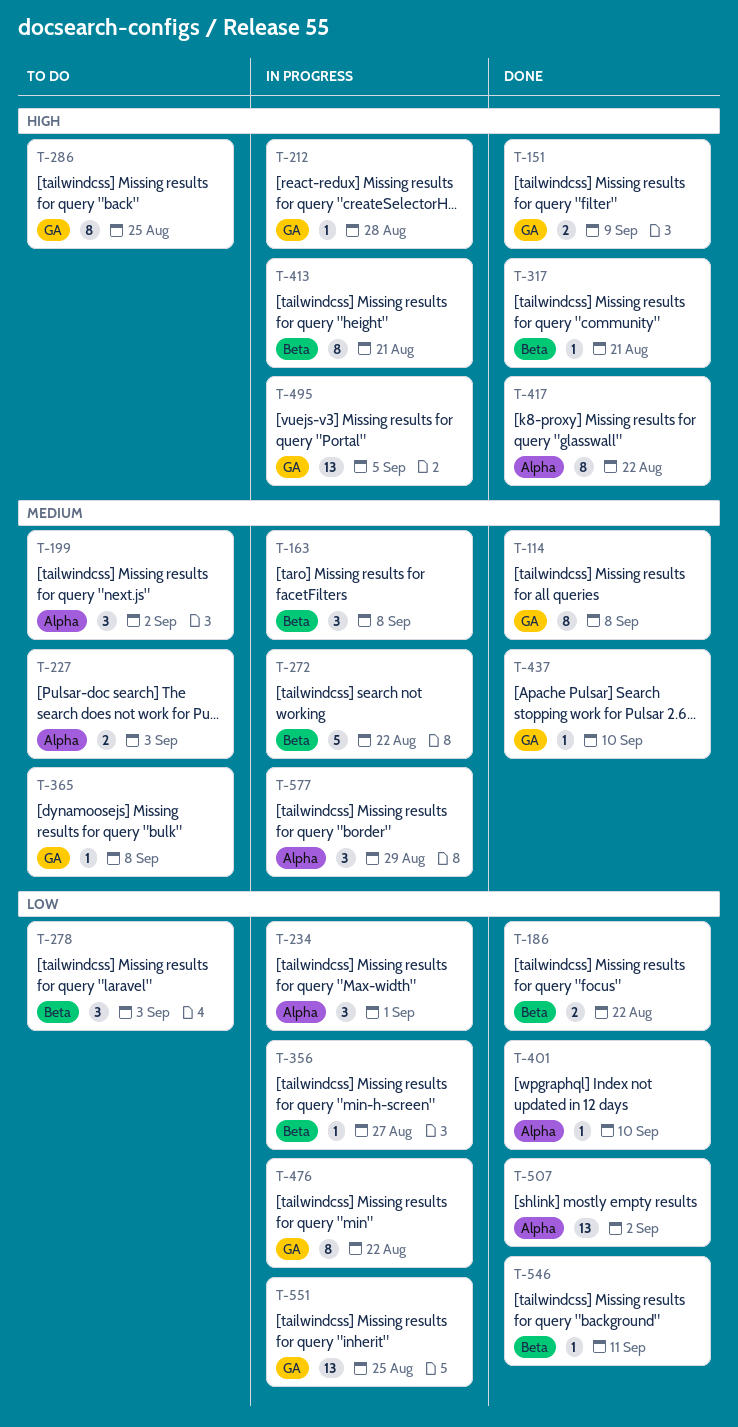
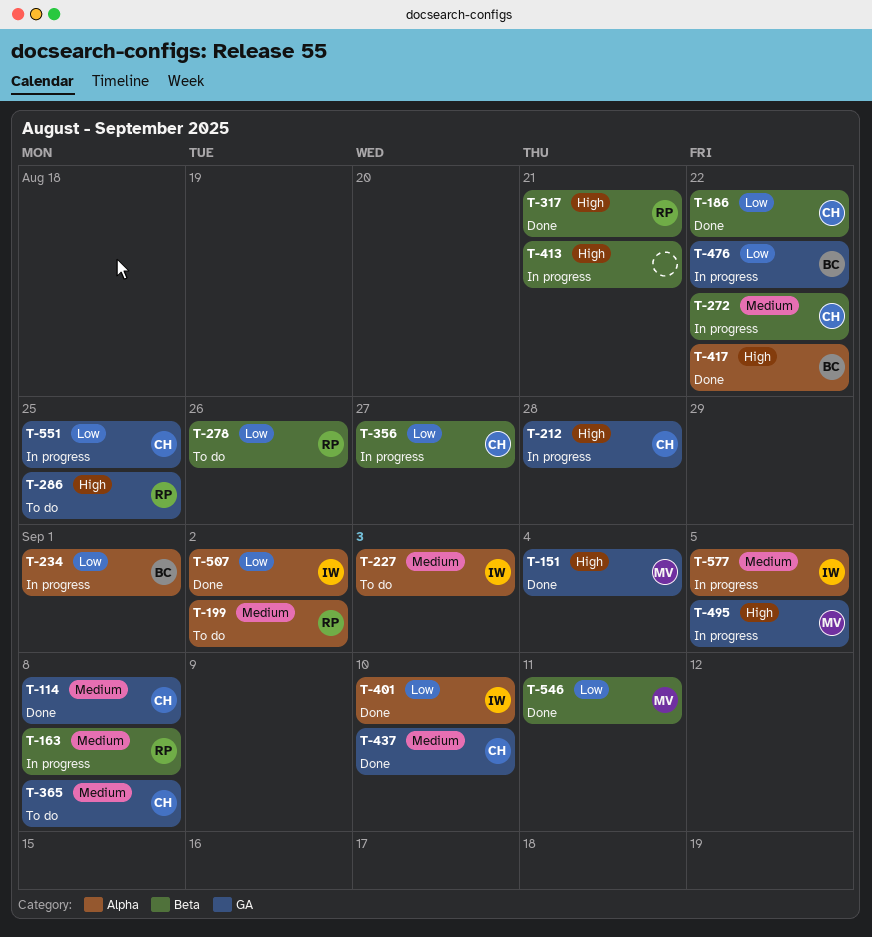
T-151, due: Sep 9 -> Sep 4
T-278, due: Sep 3 -> Aug 26
T-577, due: Aug 29 -> Sep 5

